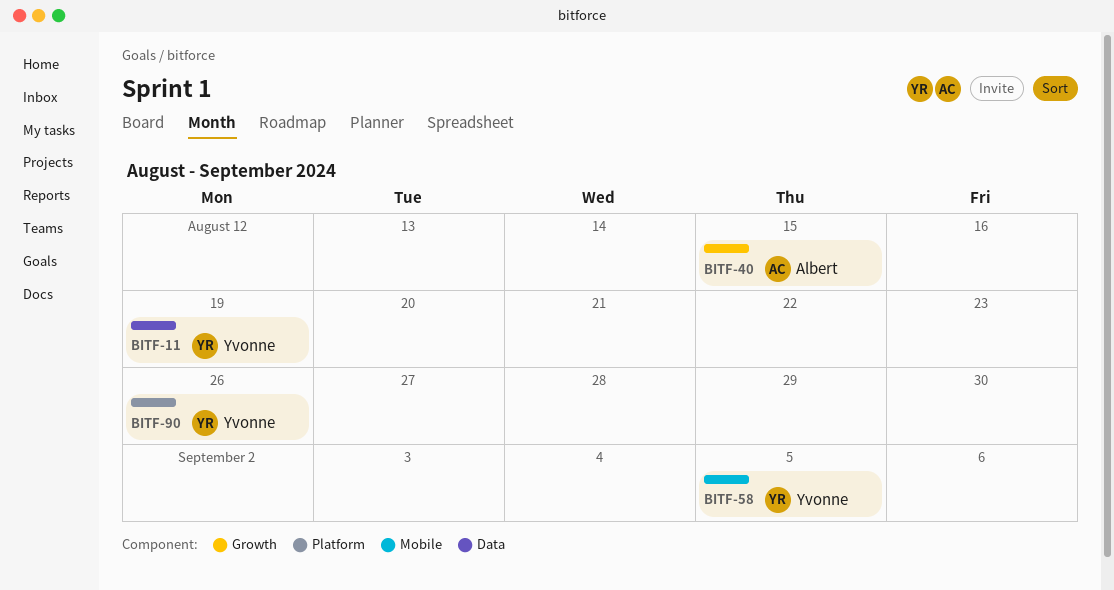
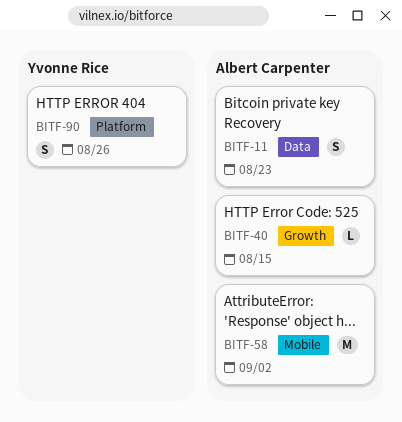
BITF-11, owner: Yvonne Rice -> Albert Carpenter
BITF-11, due: Aug 19 -> Aug 23
BITF-58, owner: Yvonne Rice -> Albert Carpenter
BITF-58, due: Sep 5 -> Sep 2

